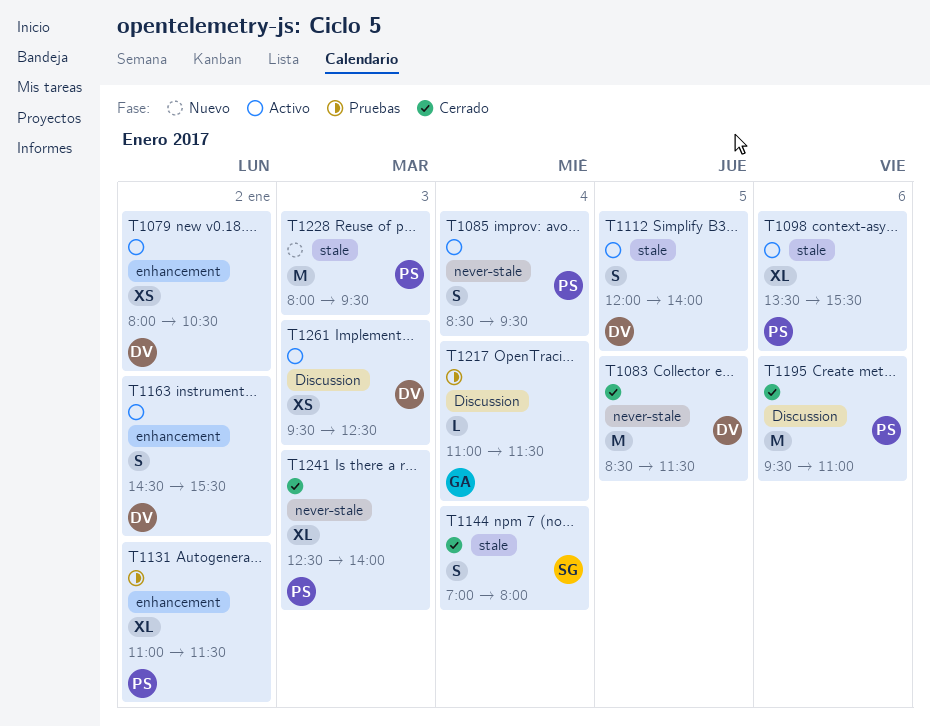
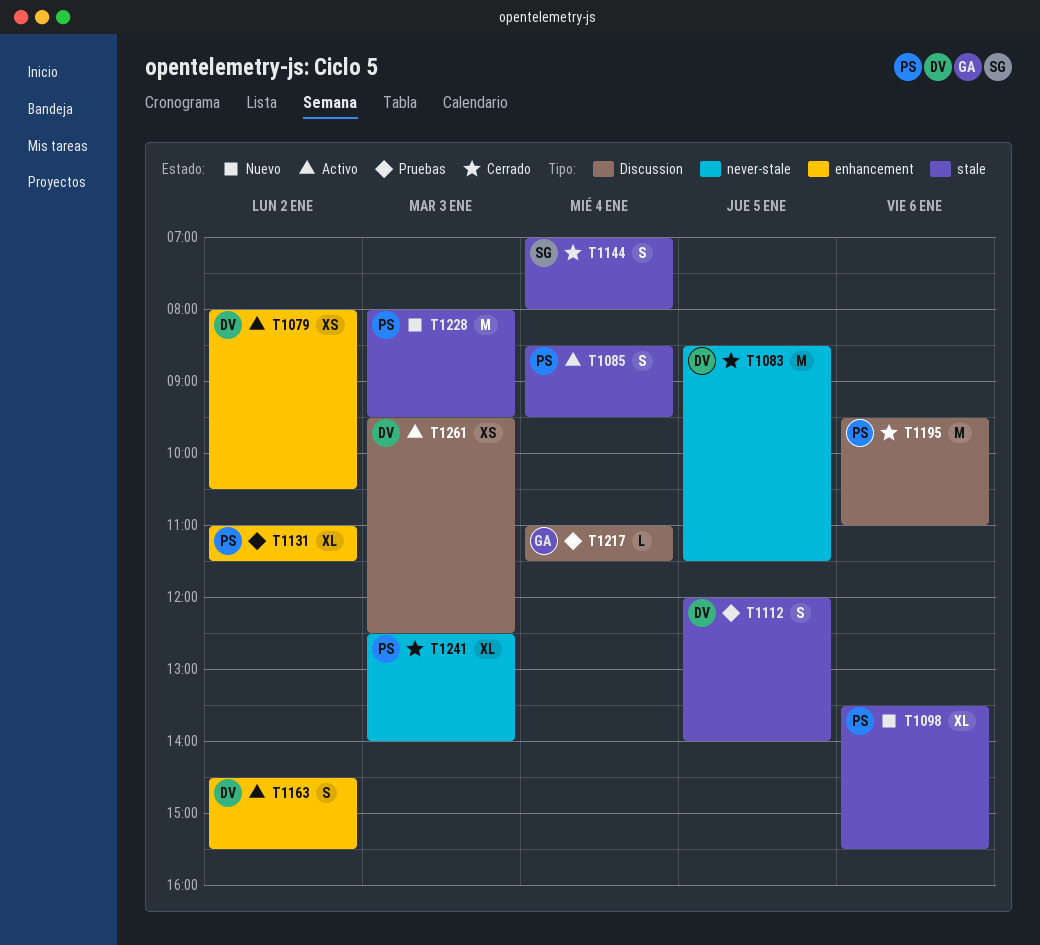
T1085, label: never-stale -> stale
T1098, status: Activo -> Nuevo
T1112, status: Activo -> Pruebas

